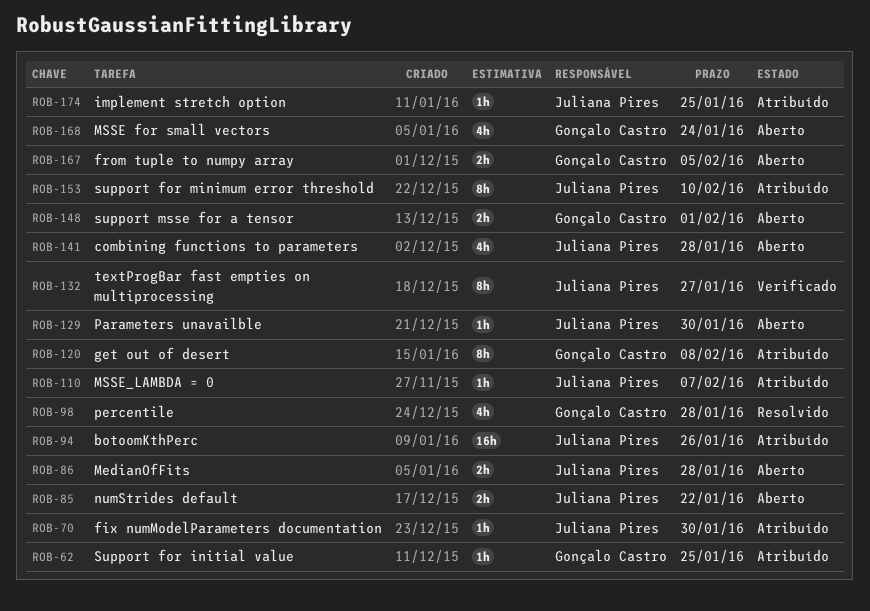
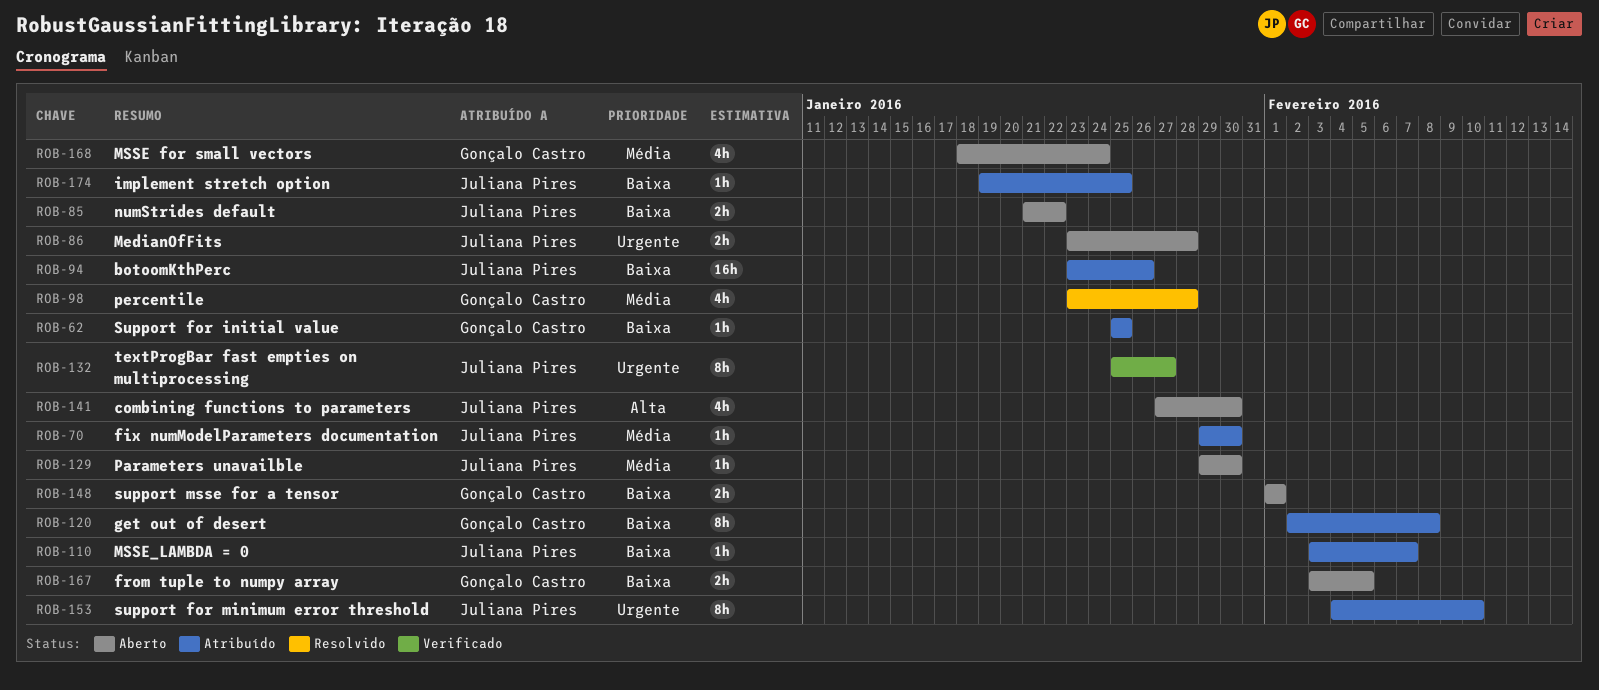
ROB-141, due: Jan 28 -> Jan 30

